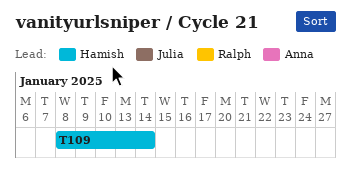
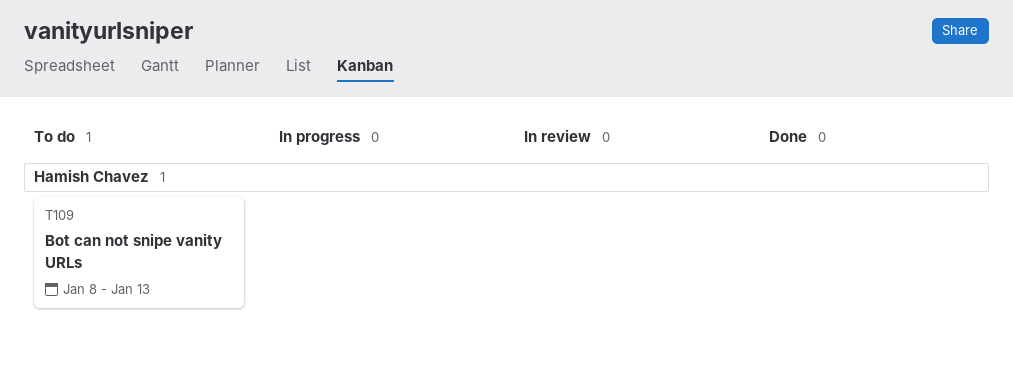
T109, due: Jan 14 -> Jan 13

